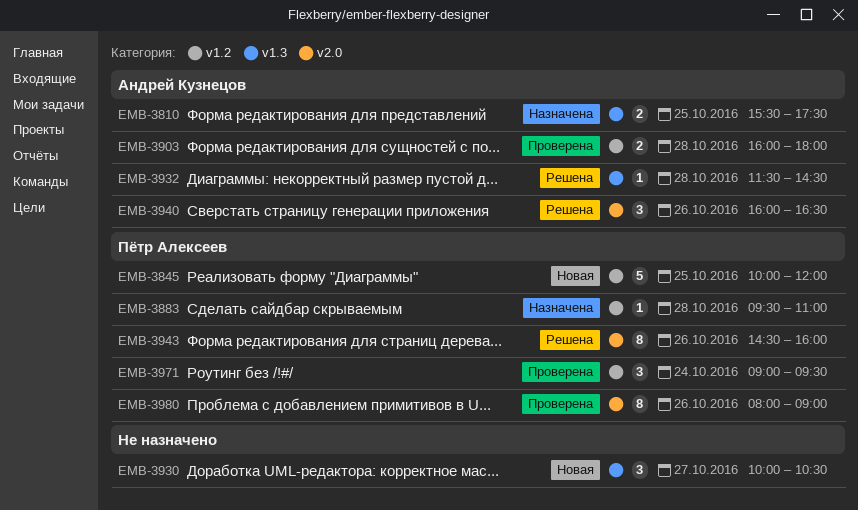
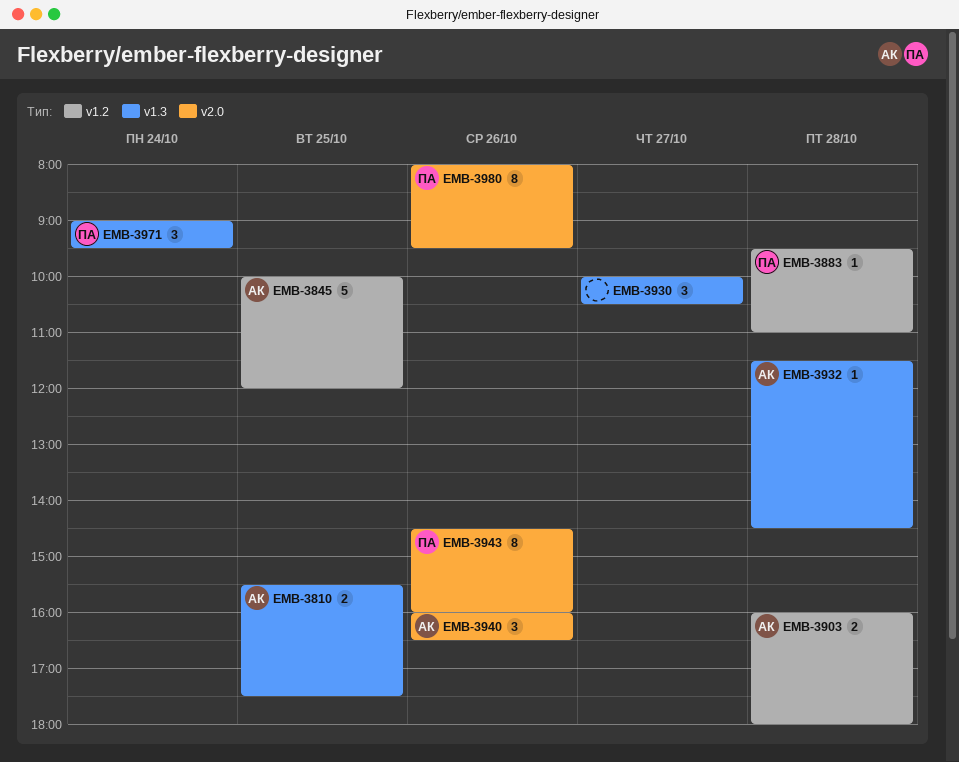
EMB-3845, owner: Пётр Алексеев -> Андрей Кузнецов
EMB-3971, label: v1.2 -> v1.3
EMB-3980, ends: 09:00 -> 09:30

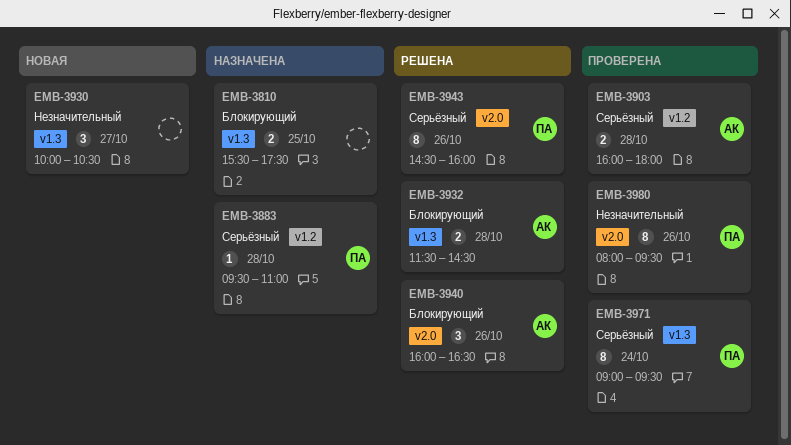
EMB-3810, owner: АК -> none
EMB-3845: present -> none
EMB-3932, estimate: 1 -> 2
EMB-3971, estimate: 3 -> 8

